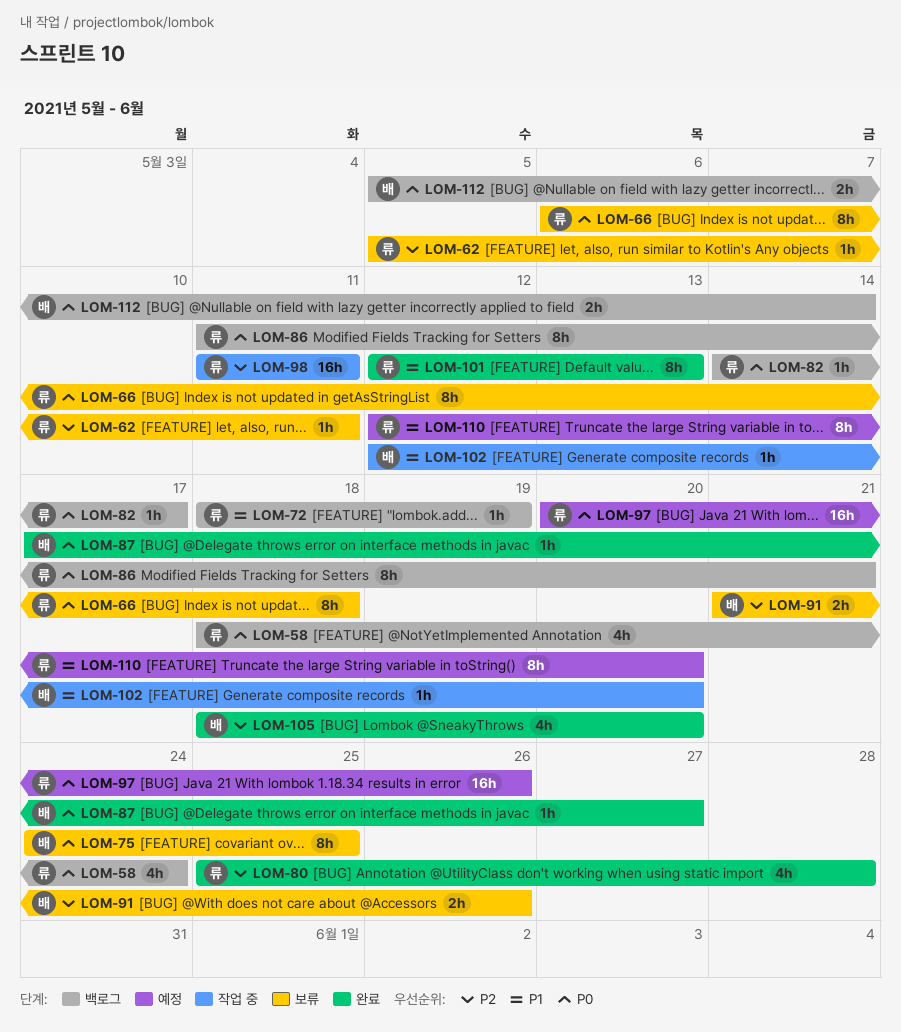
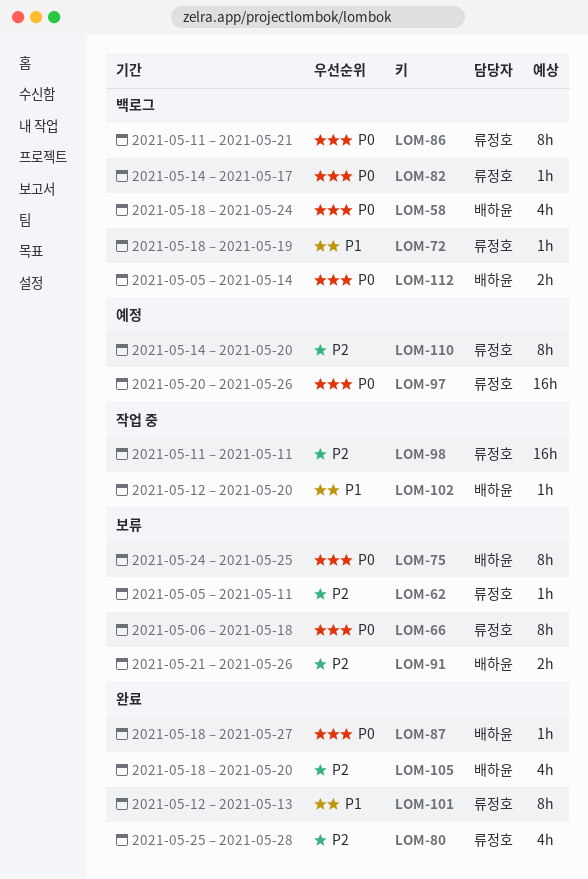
LOM-58, owner: 류정호 -> 배하윤
LOM-87, start: May 17 -> May 18
LOM-110, priority: P1 -> P2
LOM-110, start: May 12 -> May 14

